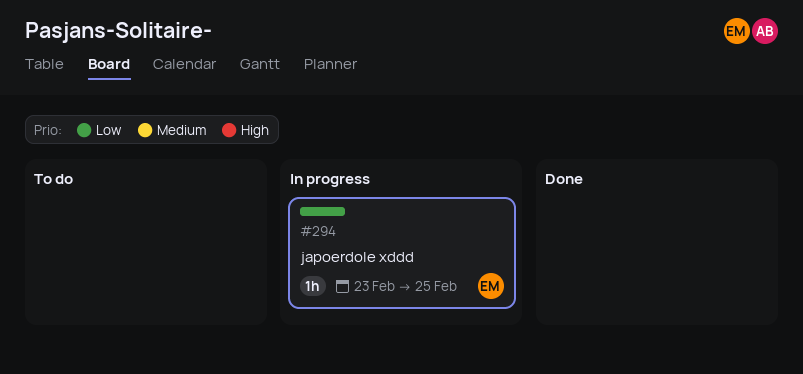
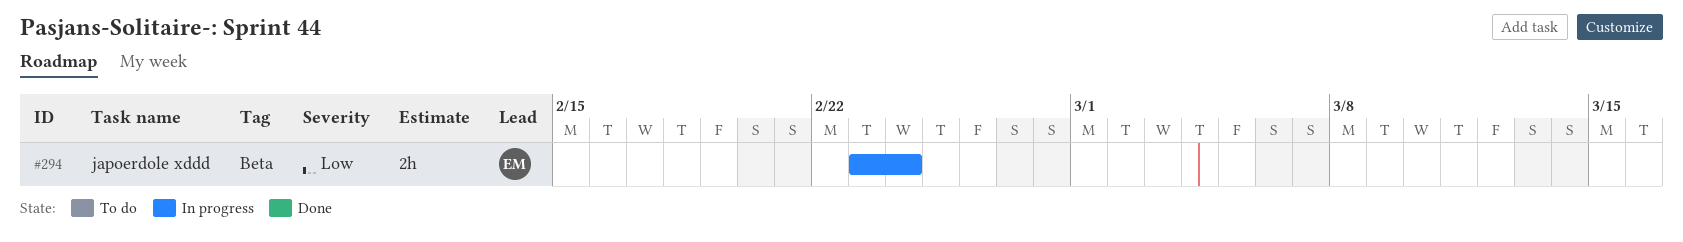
#294, estimate: 1h -> 2h
#294, due: Feb 25 -> Feb 24

